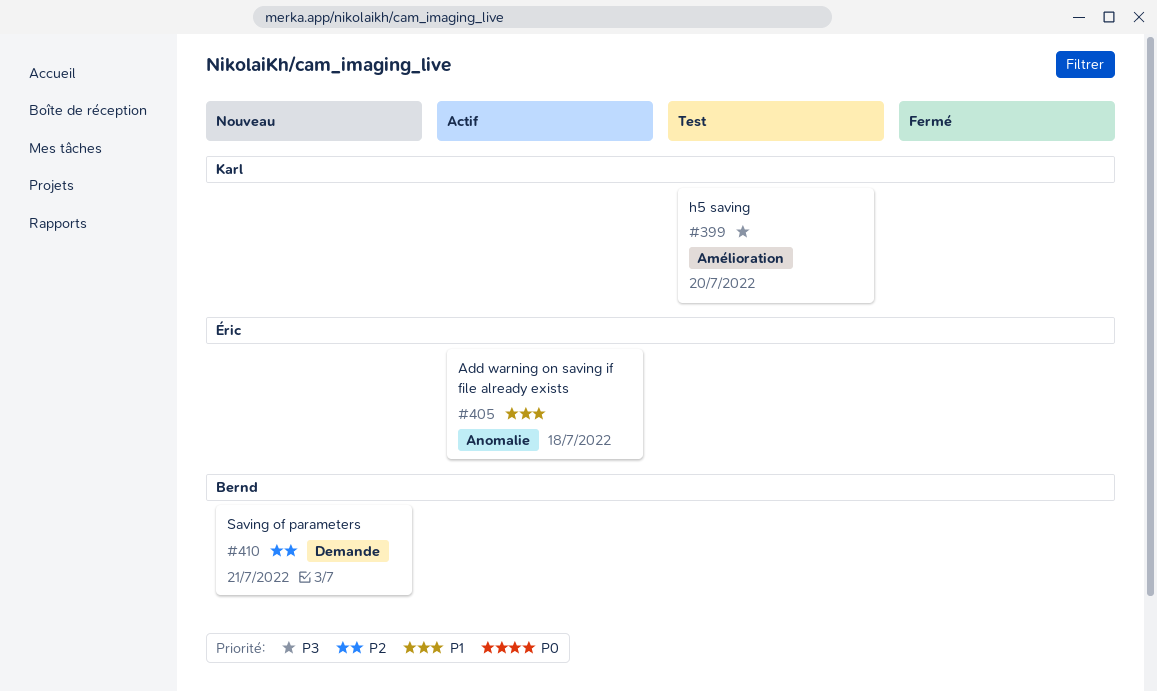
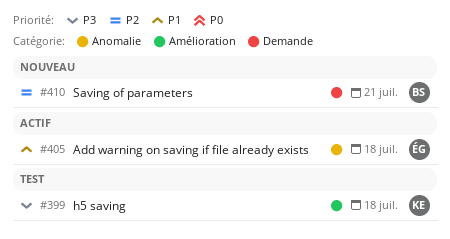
#399, due: Jul 20 -> Jul 18

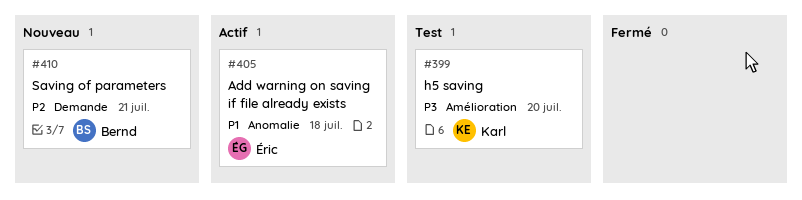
#399, due: Jul 18 -> Jul 20

